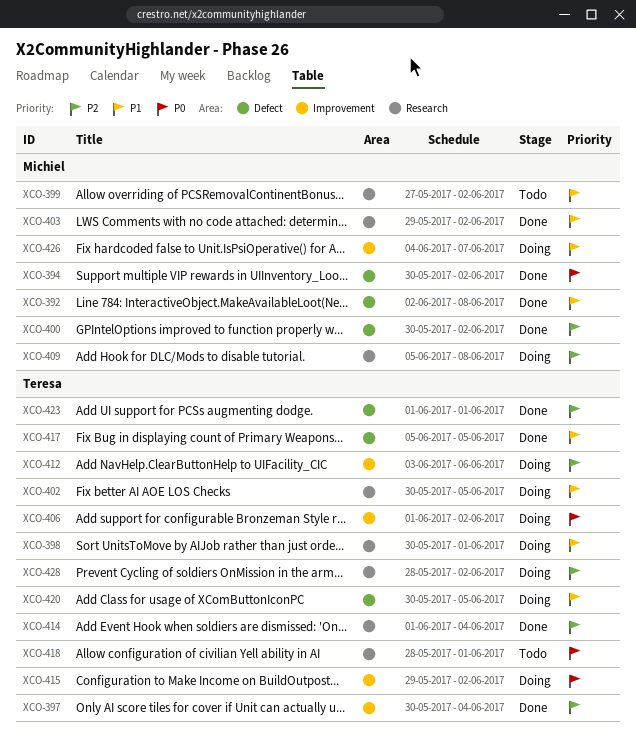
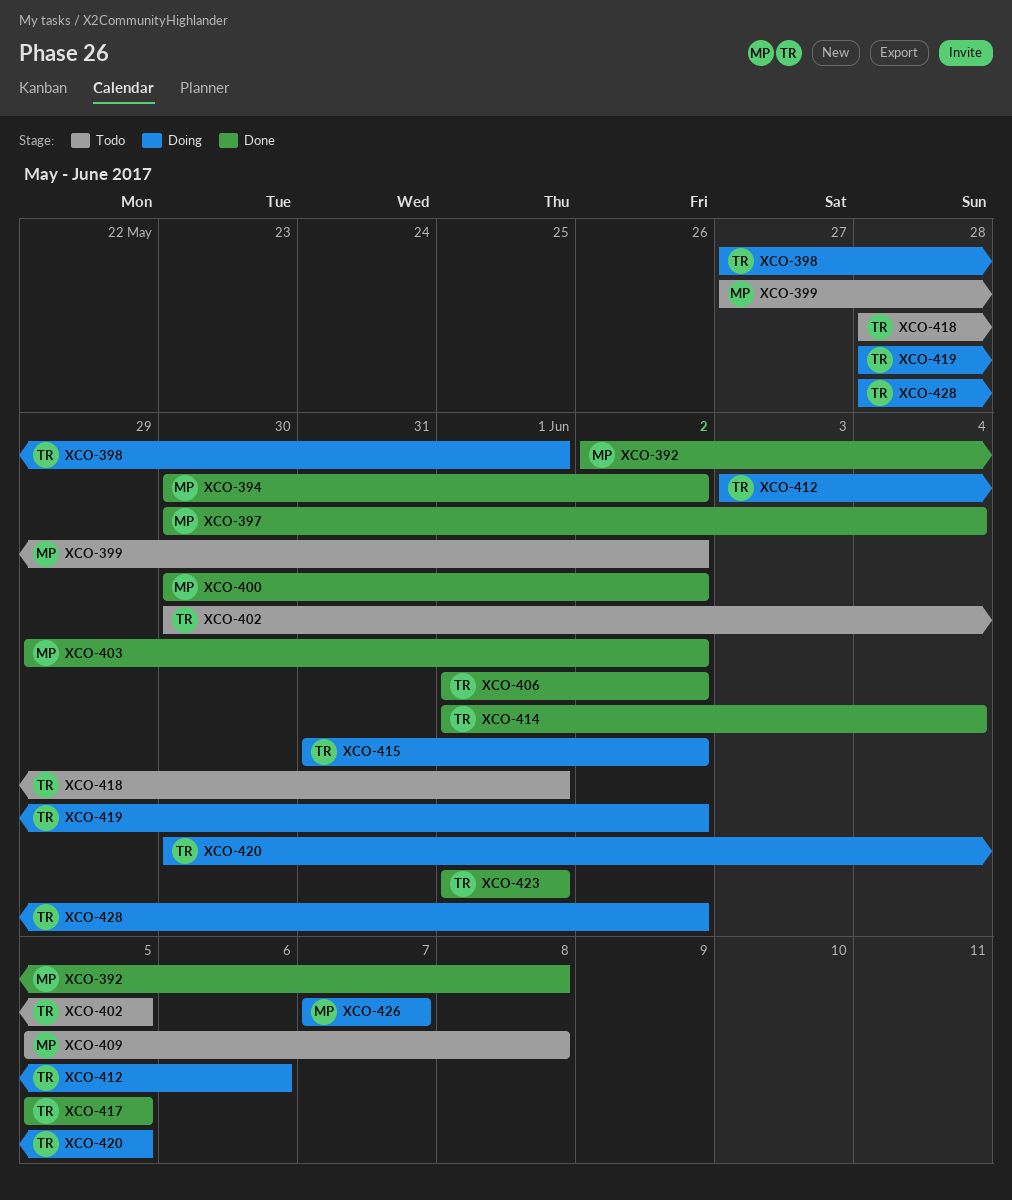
XCO-397, owner: Teresa -> Michiel
XCO-398, start: May 30 -> May 27
XCO-402, status: Doing -> Todo
XCO-406, status: Doing -> Done
XCO-409, status: Doing -> Todo
XCO-415, start: May 29 -> May 31
XCO-419: none -> present
XCO-426, start: Jun 4 -> Jun 7

